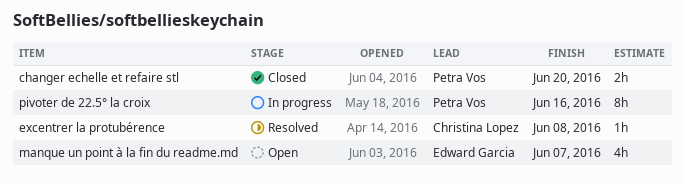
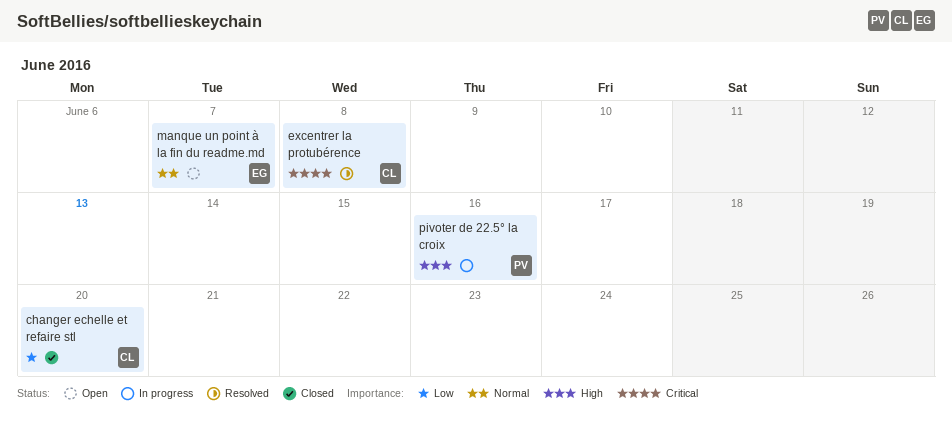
changer echelle et refaire stl, owner: Petra Vos -> Christina Lopez

